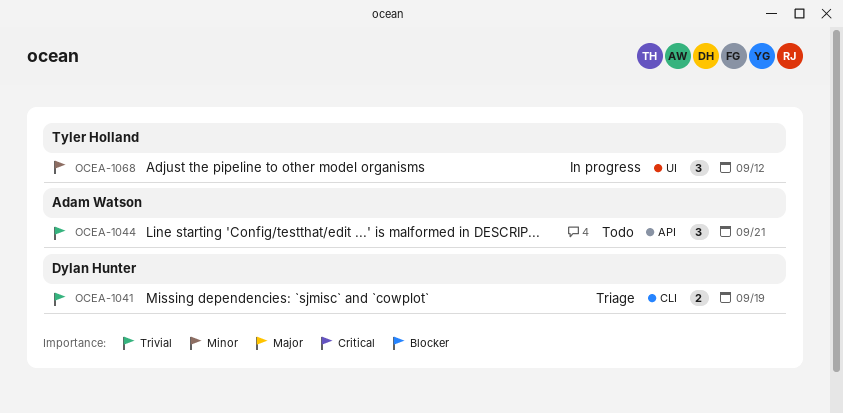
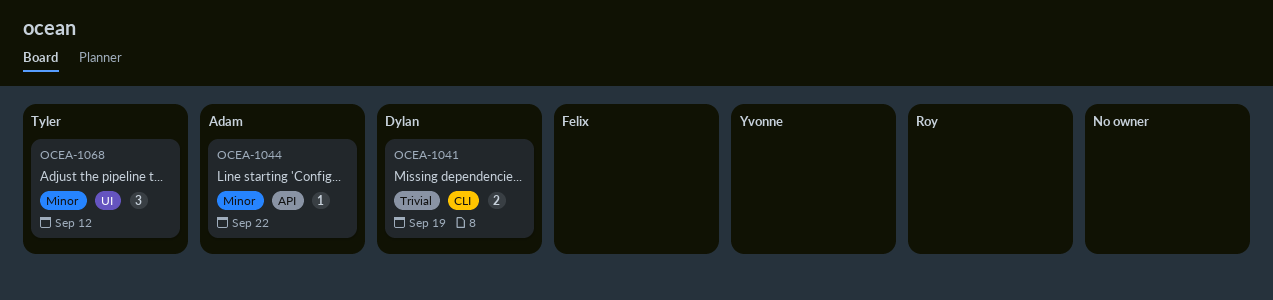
OCEA-1044, priority: Trivial -> Minor
OCEA-1044, estimate: 3 -> 1
OCEA-1044, due: Sep 21 -> Sep 22

